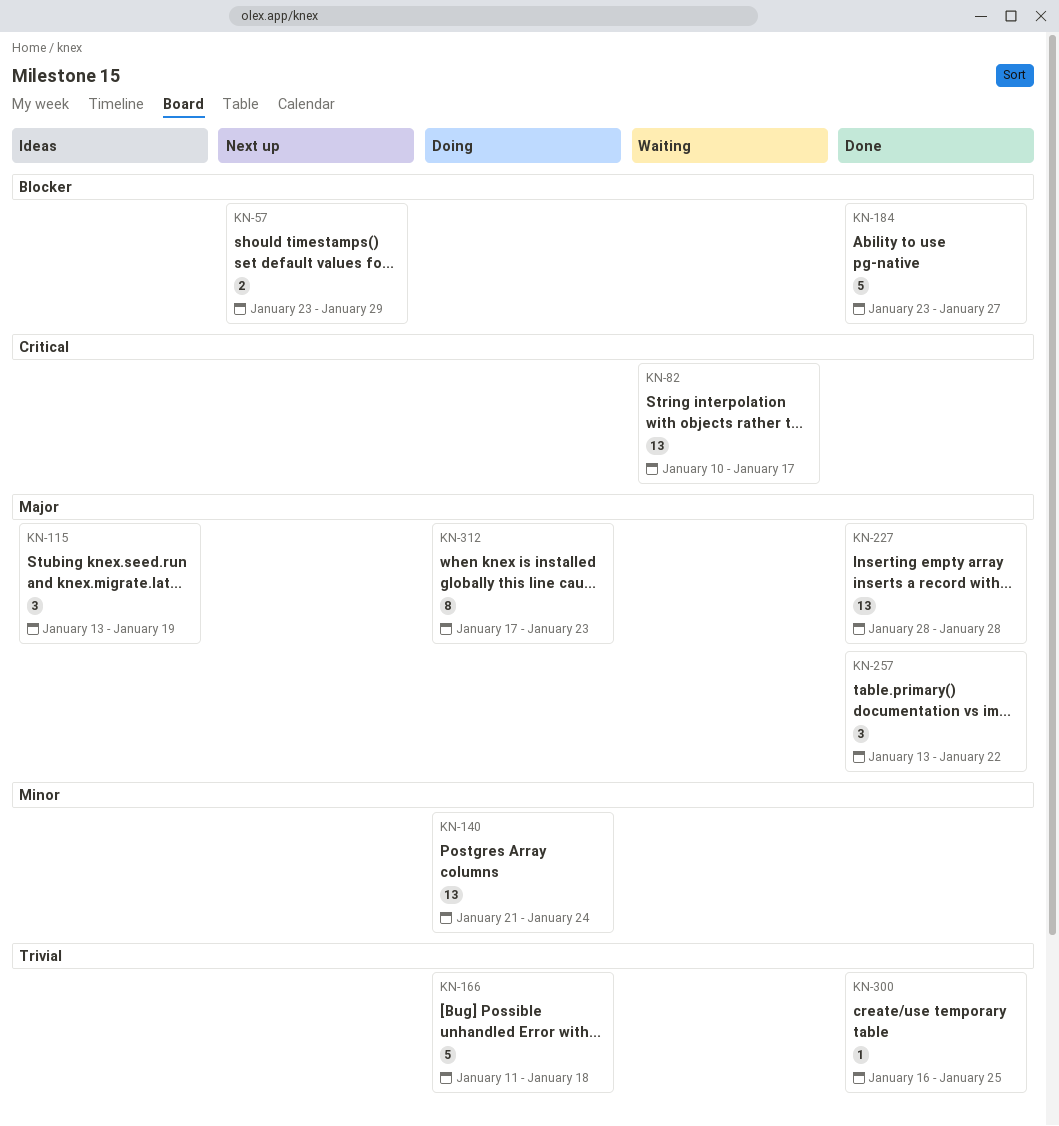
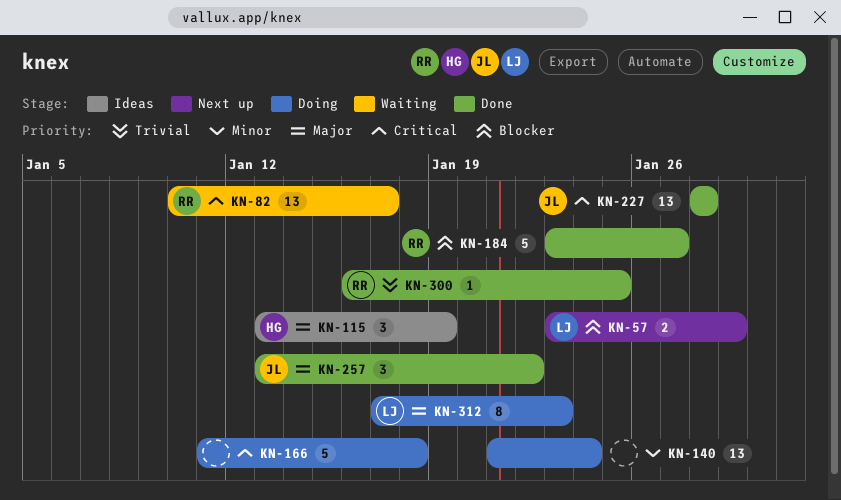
KN-166, priority: Trivial -> Critical
KN-227, priority: Major -> Critical

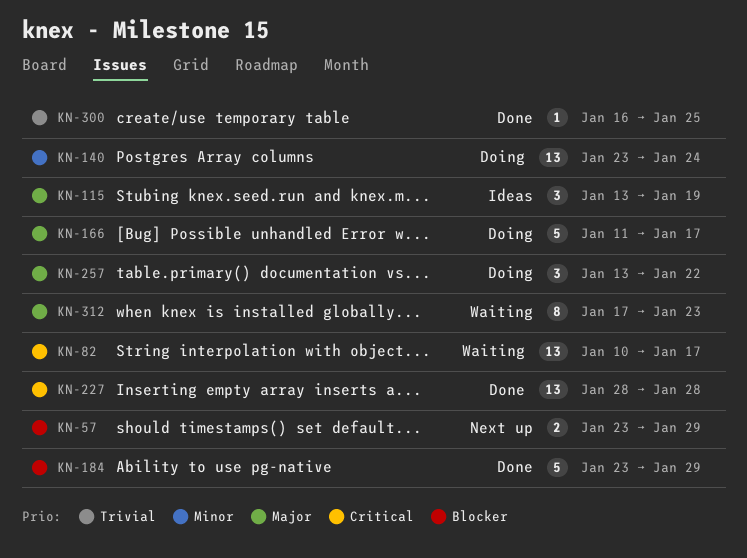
KN-140, start: Jan 21 -> Jan 23
KN-166, priority: Critical -> Major
KN-166, due: Jan 18 -> Jan 17
KN-184, due: Jan 27 -> Jan 29
KN-257, status: Done -> Doing
KN-312, status: Doing -> Waiting

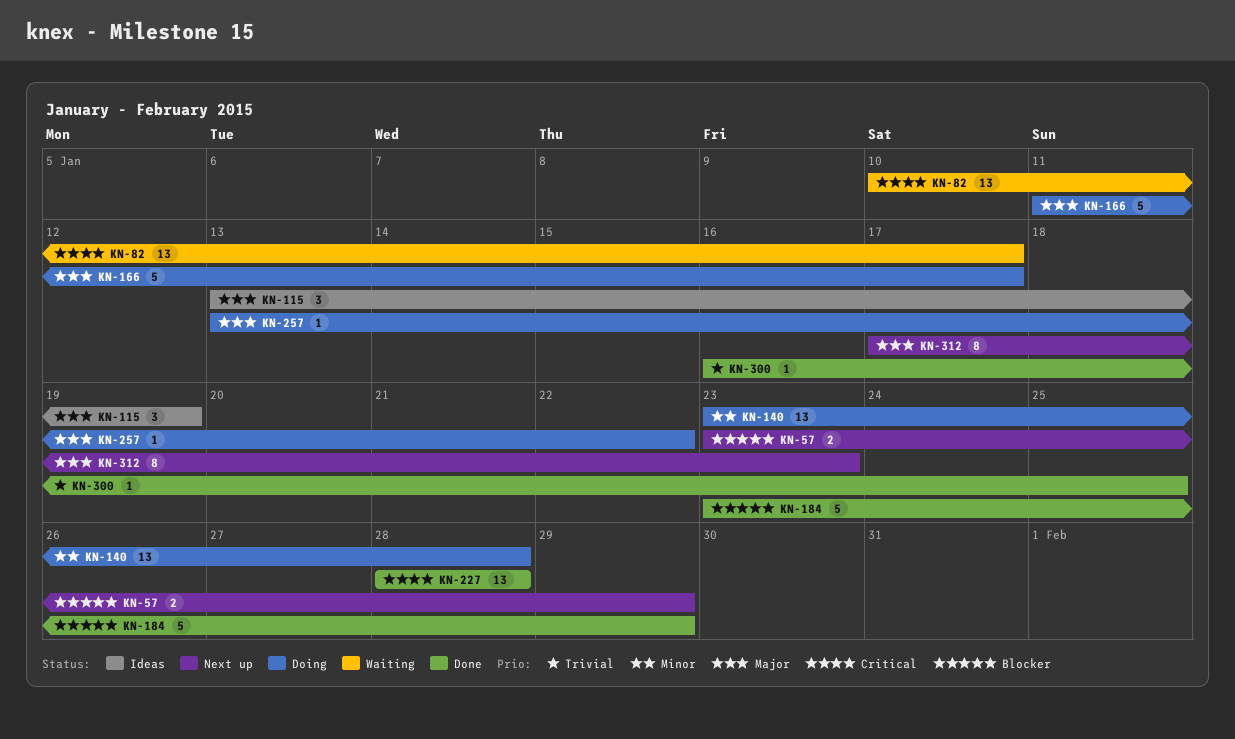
KN-140, due: Jan 24 -> Jan 28
KN-257, estimate: 3 -> 1
KN-312, status: Waiting -> Next up

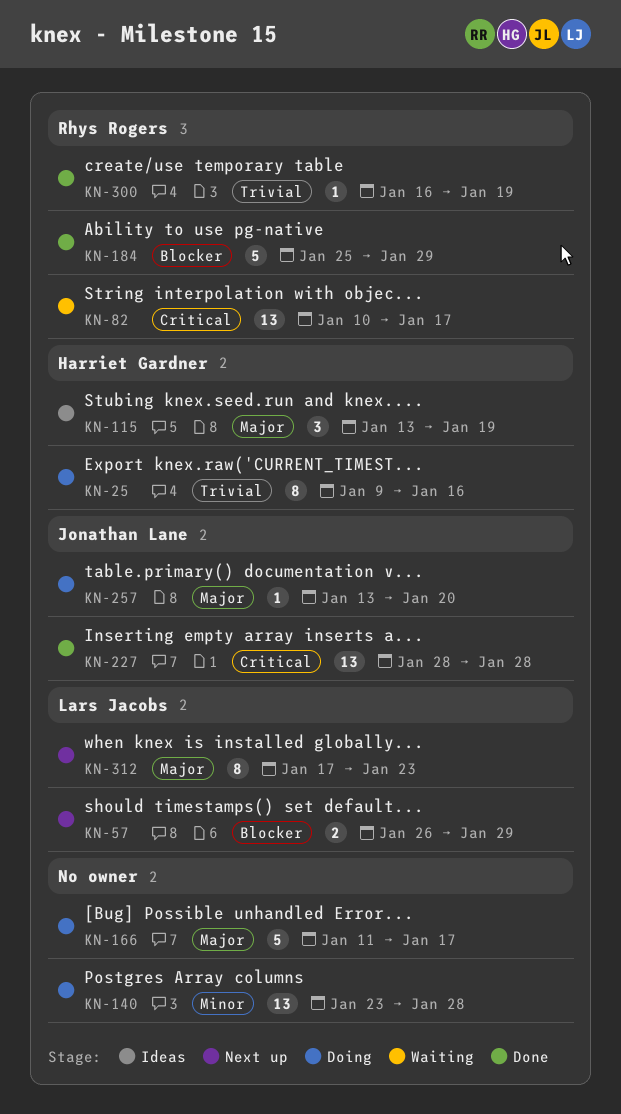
KN-25: none -> present
KN-57, start: Jan 23 -> Jan 26
KN-184, start: Jan 23 -> Jan 25
KN-257, due: Jan 22 -> Jan 20
KN-300, due: Jan 25 -> Jan 19

